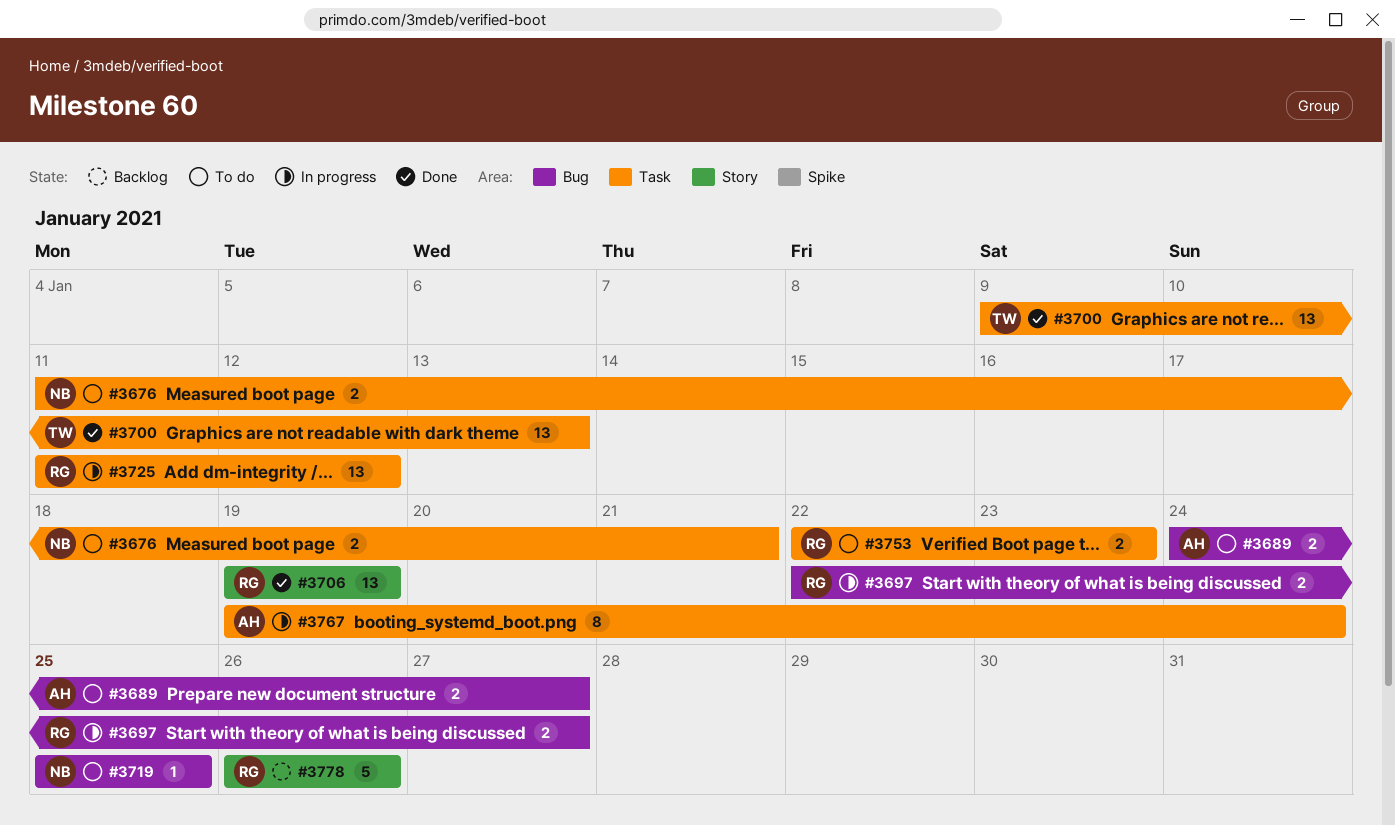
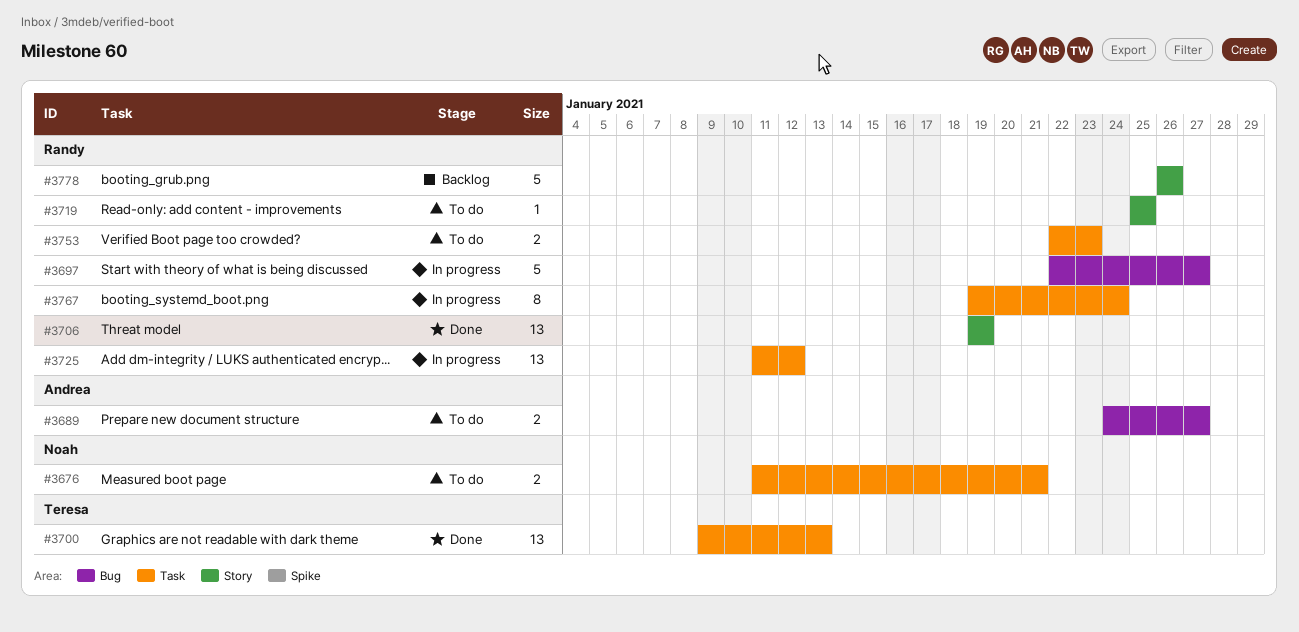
#3697, estimate: 2 -> 5
#3719, owner: Noah -> Randy
#3719, label: Bug -> Story
#3767, owner: Andrea -> Randy

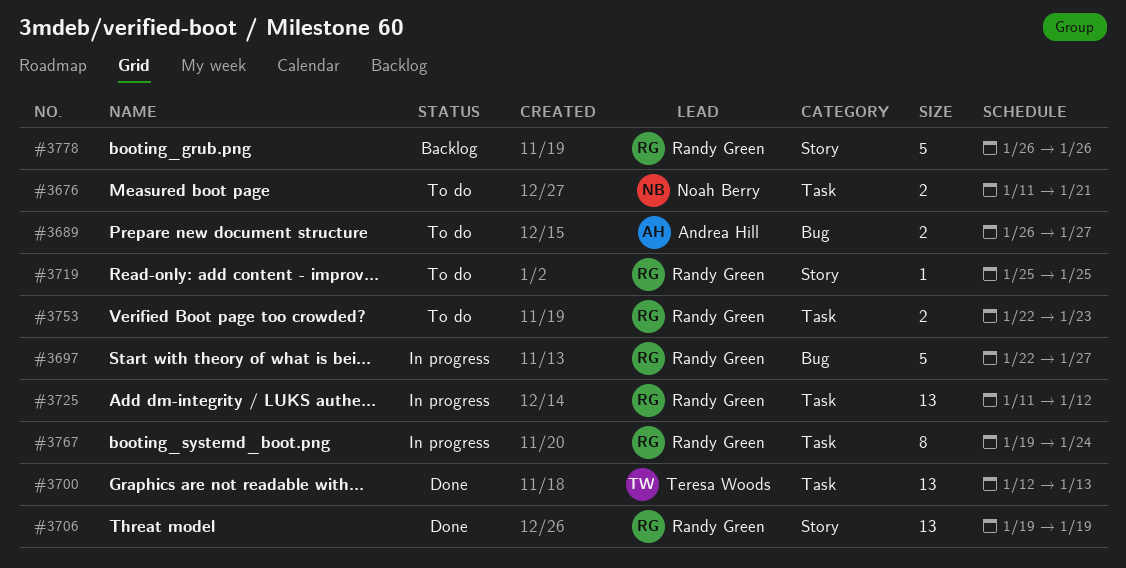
#3689, start: Jan 24 -> Jan 26
#3700, start: Jan 9 -> Jan 12

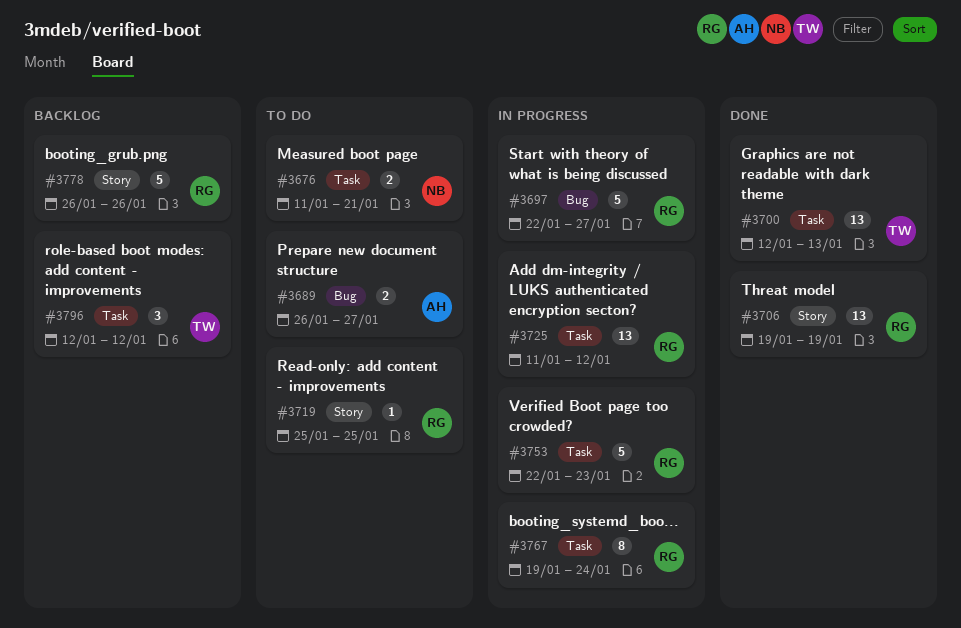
#3753, status: To do -> In progress
#3753, estimate: 2 -> 5
#3796: none -> present

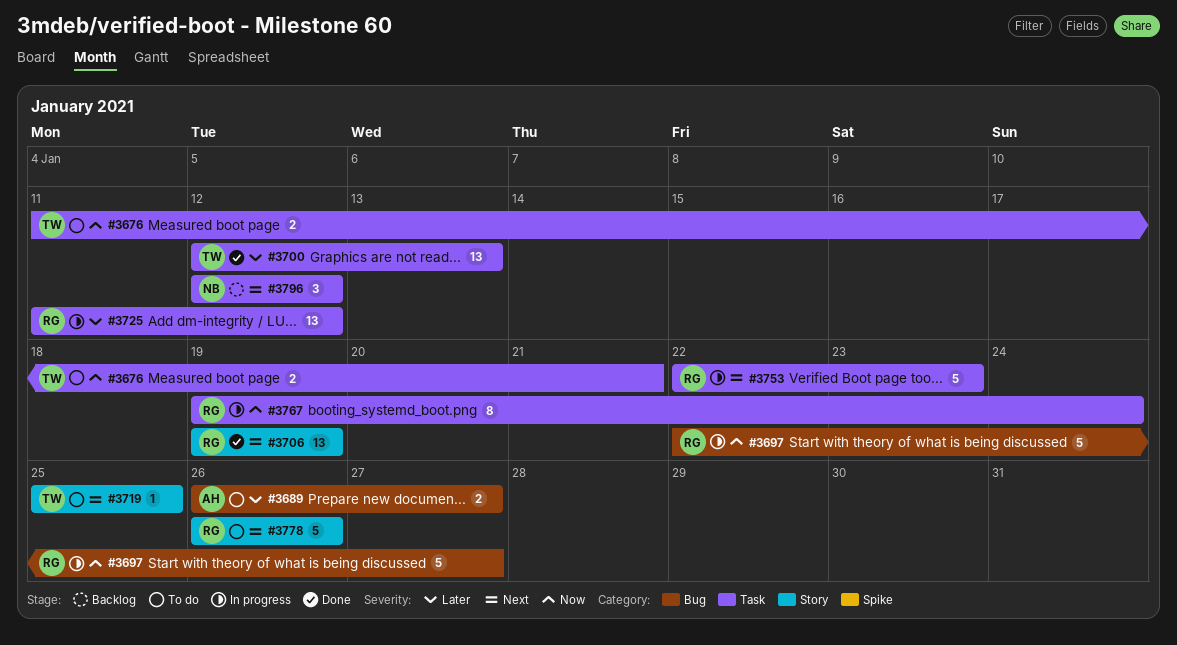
#3676, owner: NB -> TW
#3719, owner: RG -> TW
#3778, status: Backlog -> To do
#3796, owner: TW -> NB

